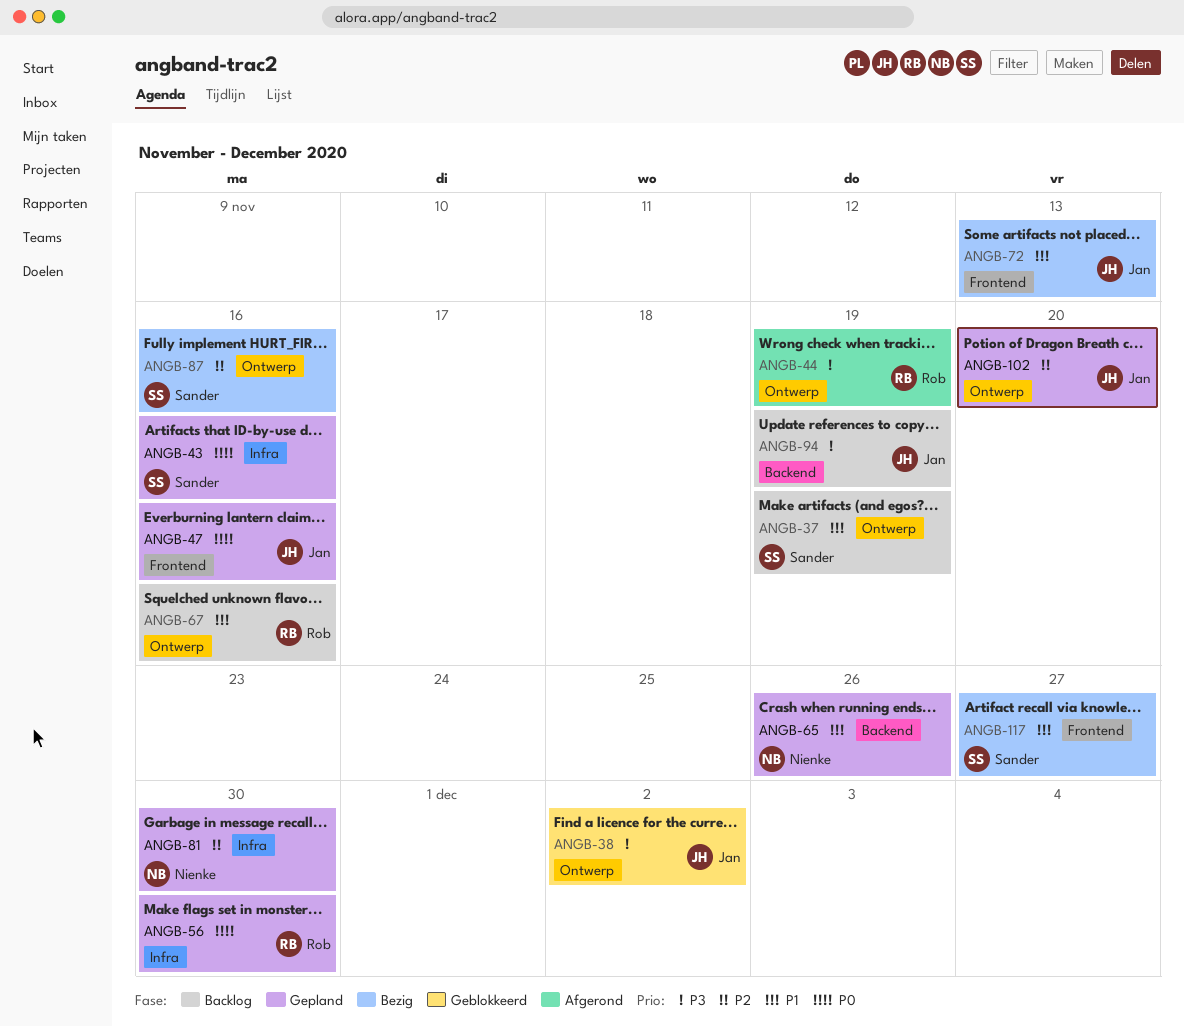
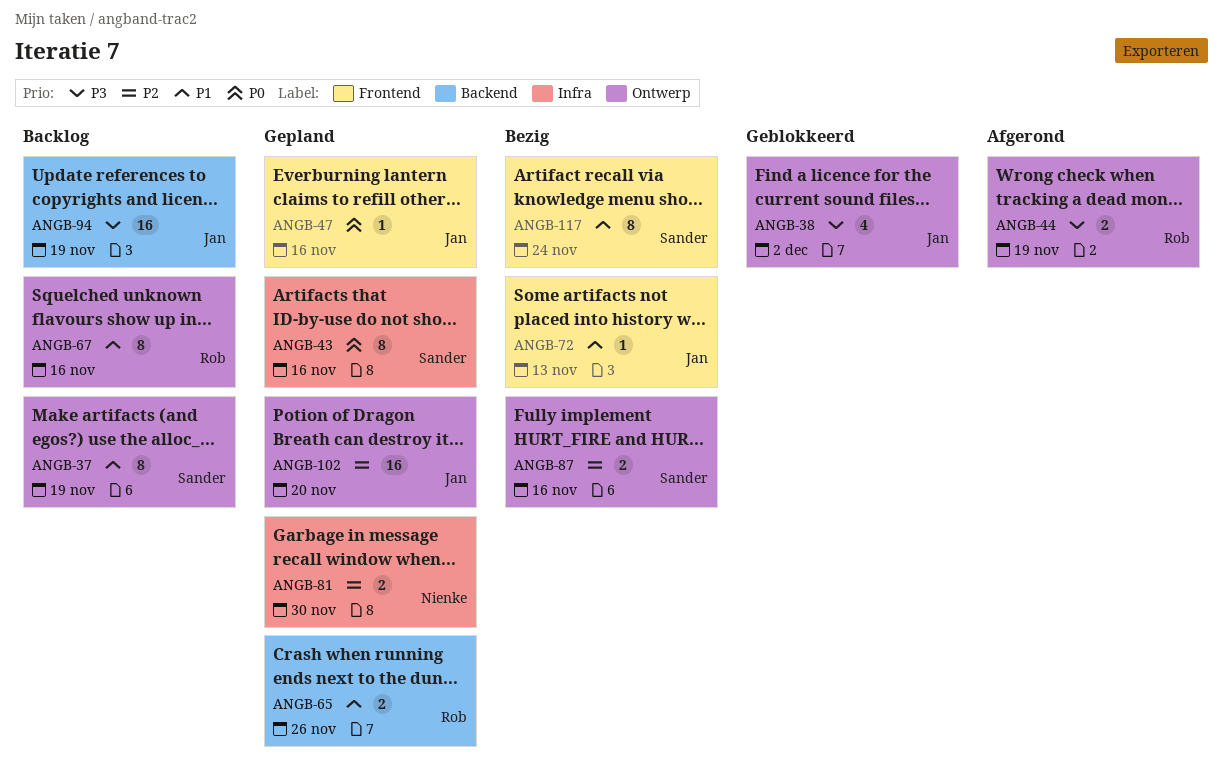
ANGB-56: present -> none
ANGB-65, owner: Nienke -> Rob
ANGB-117, due: Nov 27 -> Nov 24

